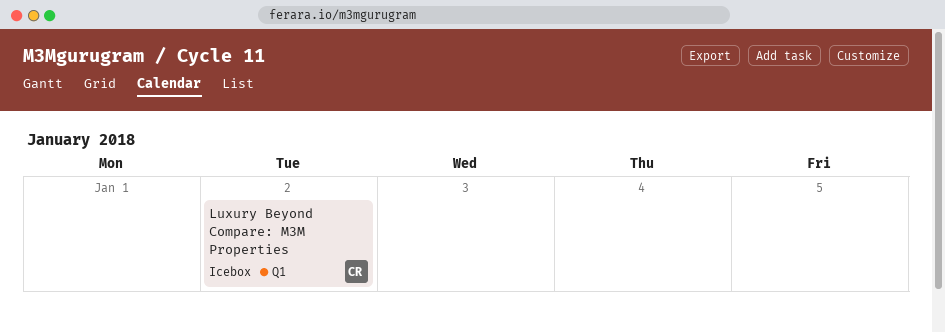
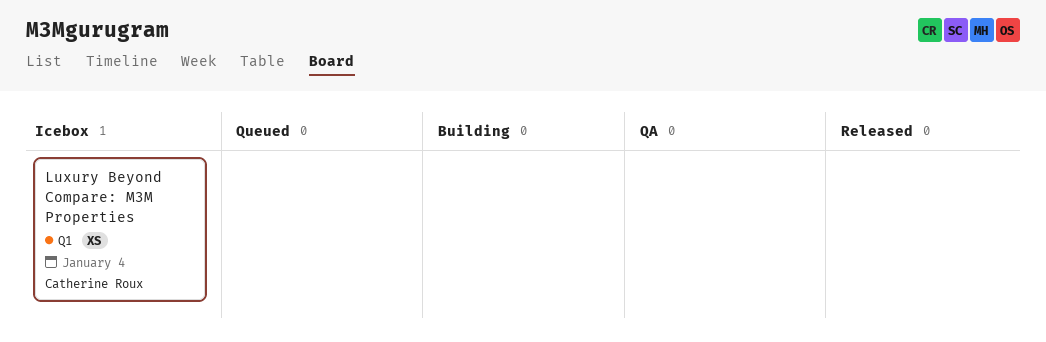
Luxury Beyond Compare: M3M Properties, day: Jan 2 -> Jan 4

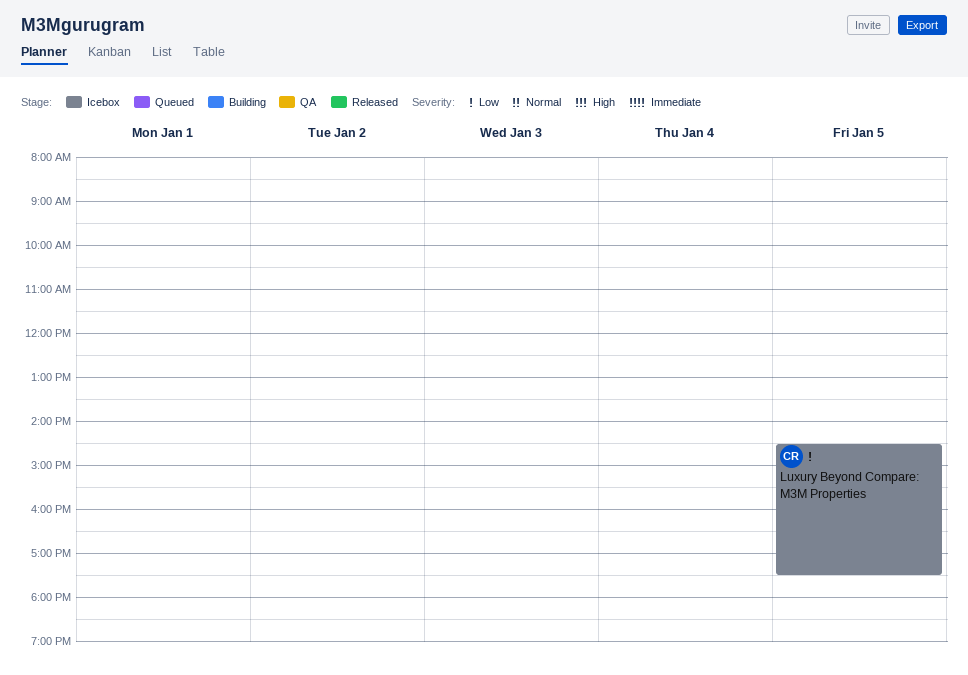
Luxury Beyond Compare: M3M Properties, day: Jan 4 -> Jan 5

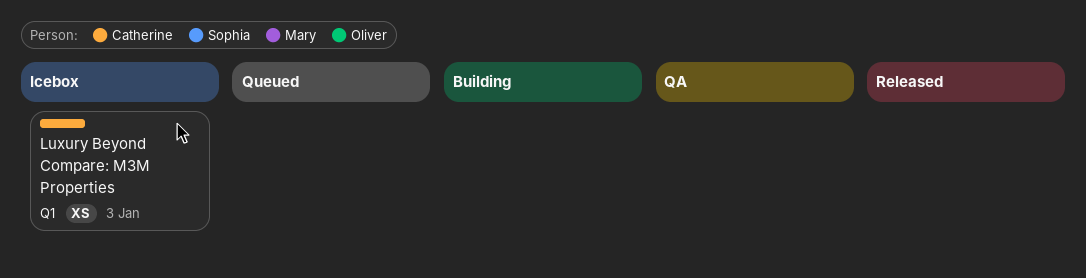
Luxury Beyond Compare: M3M Properties, day: Jan 5 -> Jan 3

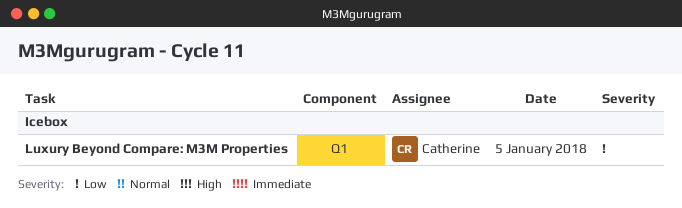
Luxury Beyond Compare: M3M Properties, day: Jan 3 -> Jan 5

